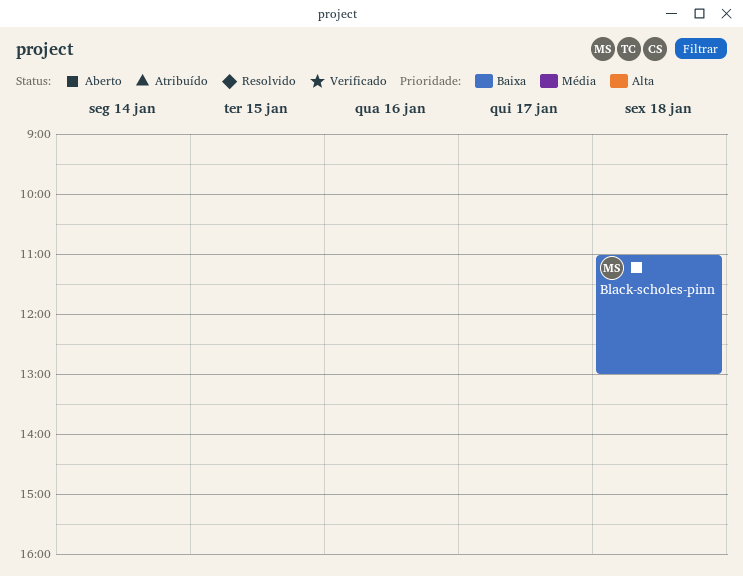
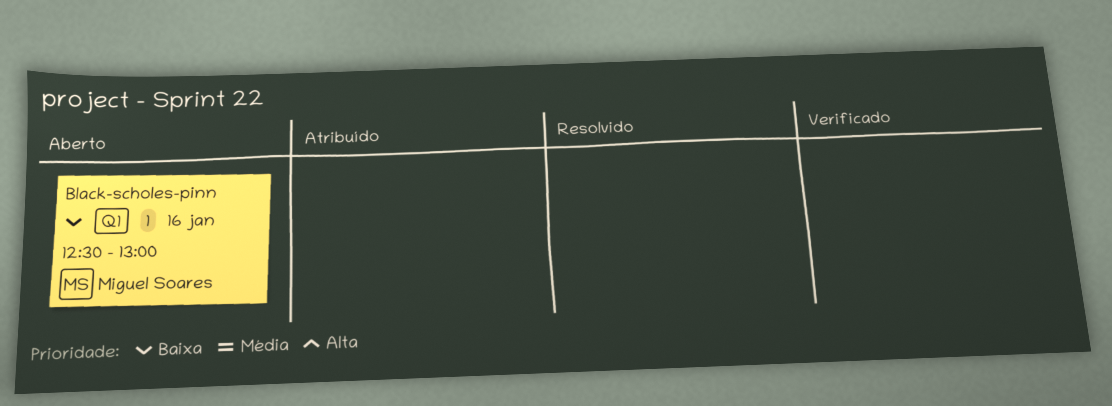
Black-scholes-pinn, day: Jan 18 -> Jan 16
Black-scholes-pinn, begins: 11:00 -> 12:30

